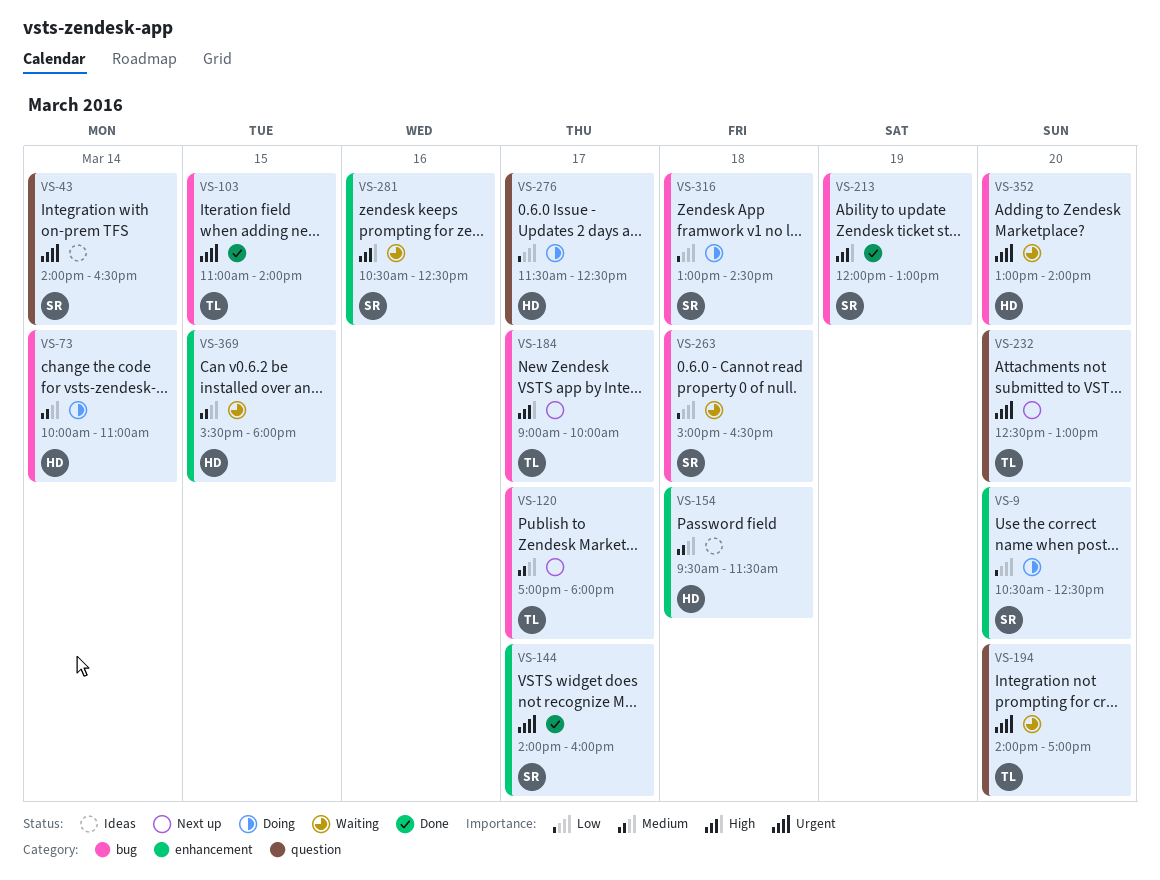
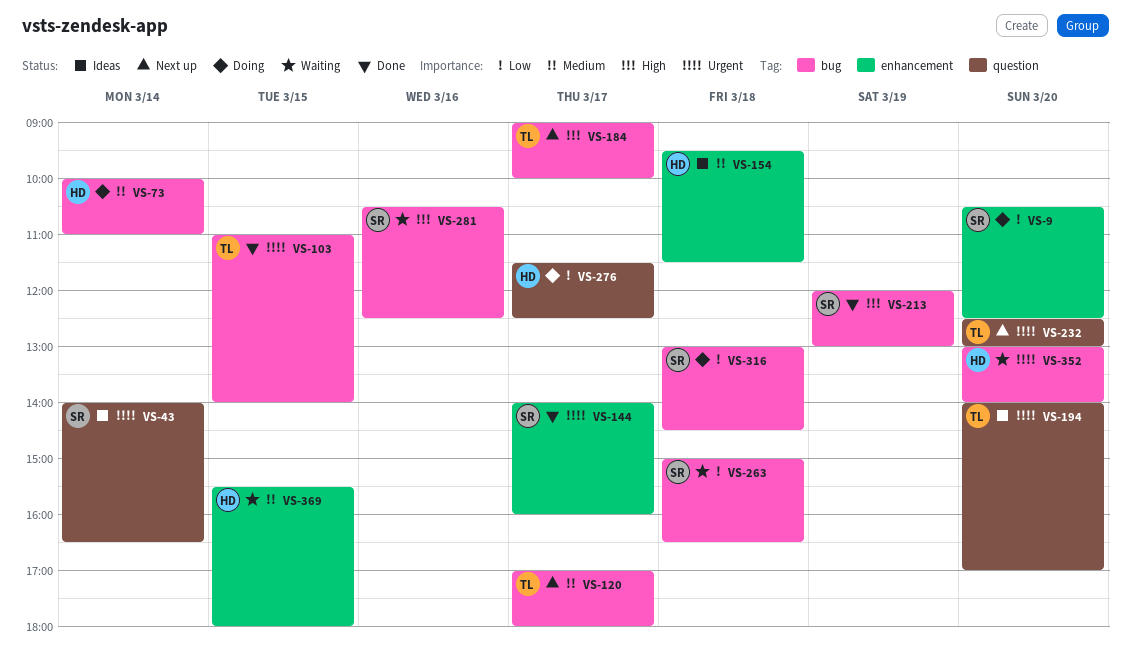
VS-194, status: Waiting -> Ideas
VS-281, label: enhancement -> bug

